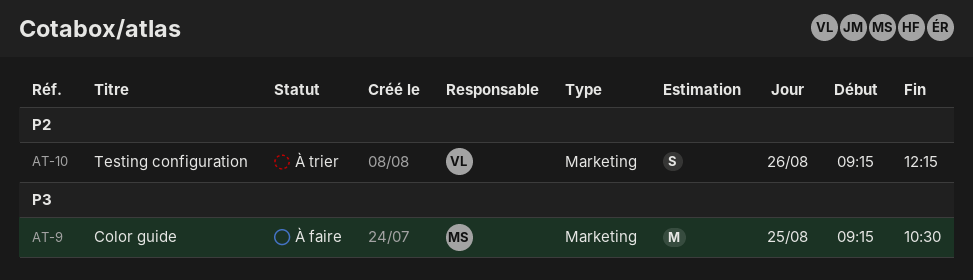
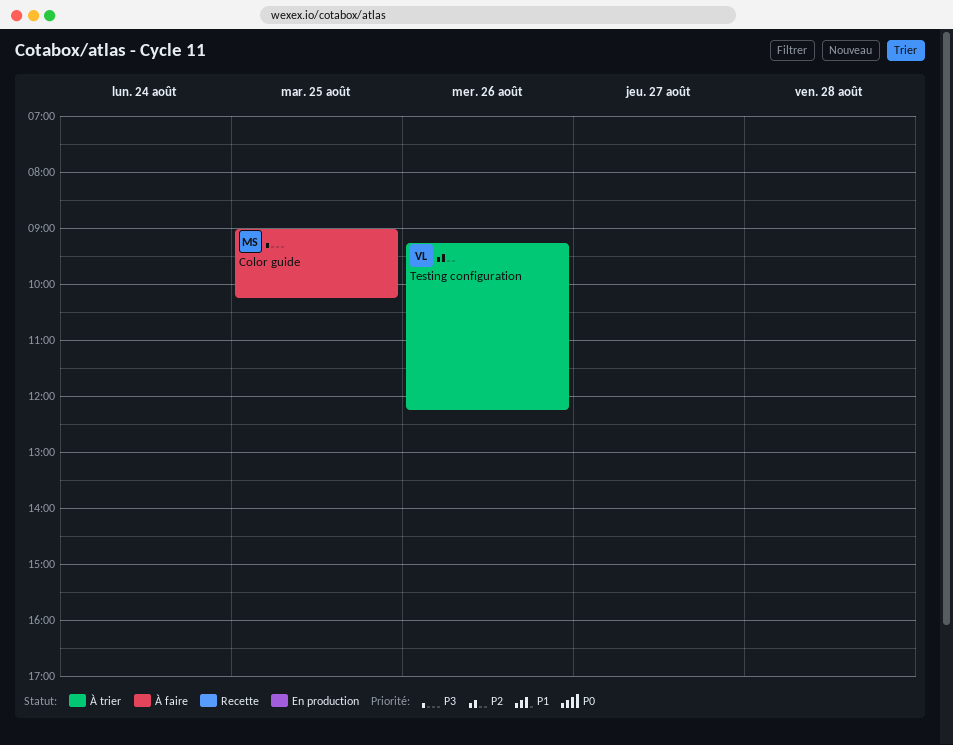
Color guide, begins: 09:15 -> 09:00
Color guide, ends: 10:30 -> 10:15

